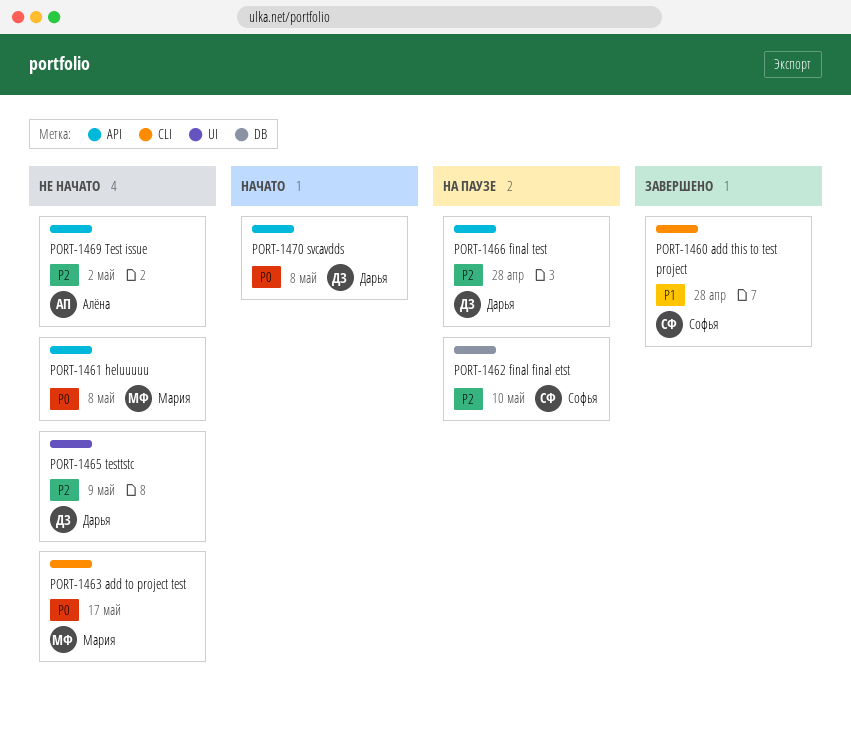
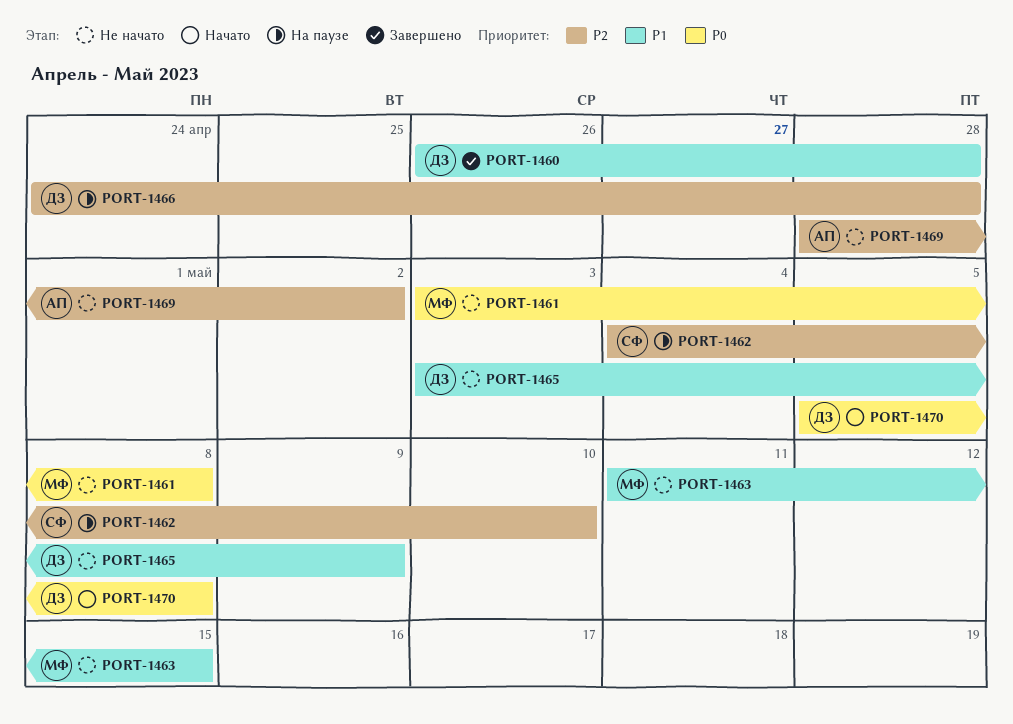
PORT-1460, owner: Софья -> Дарья
PORT-1463, priority: P0 -> P1
PORT-1463, due: May 17 -> May 15
PORT-1465, priority: P2 -> P1

